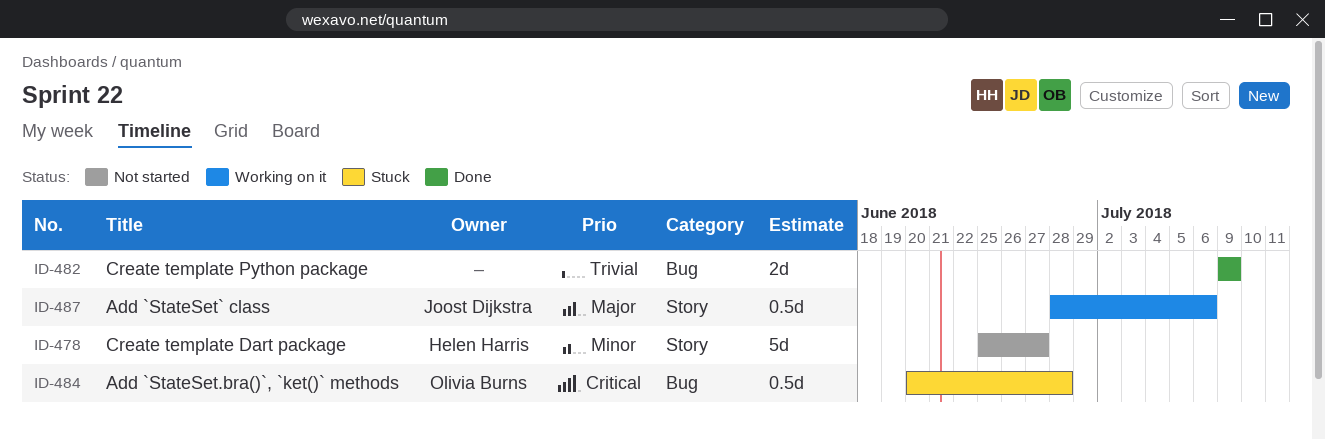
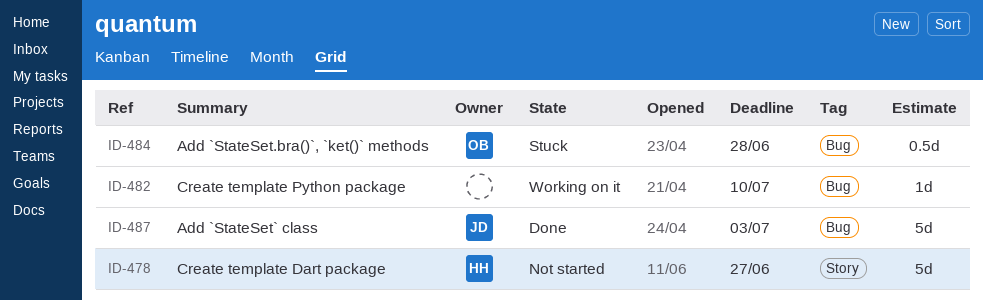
ID-482, status: Done -> Working on it
ID-482, estimate: 2d -> 1d
ID-482, due: Jul 9 -> Jul 10
ID-487, status: Working on it -> Done
ID-487, label: Story -> Bug
ID-487, estimate: 0.5d -> 5d
ID-487, due: Jul 6 -> Jul 3

